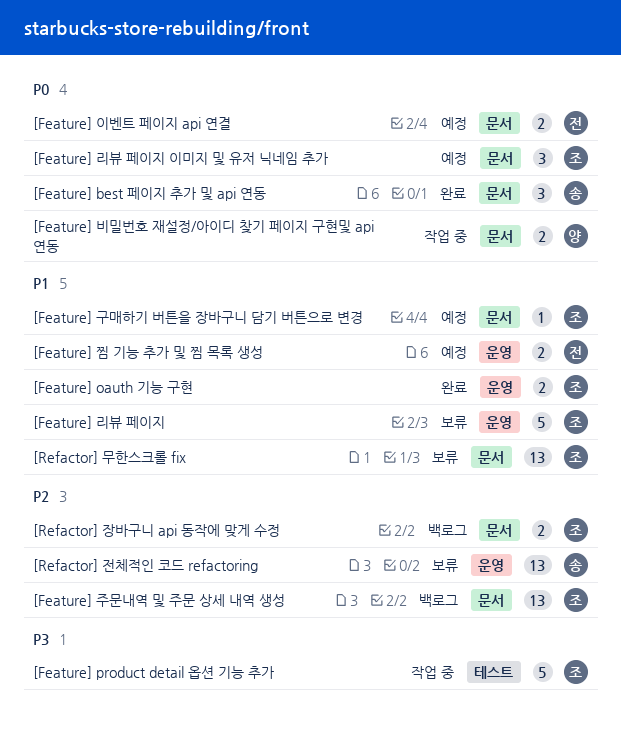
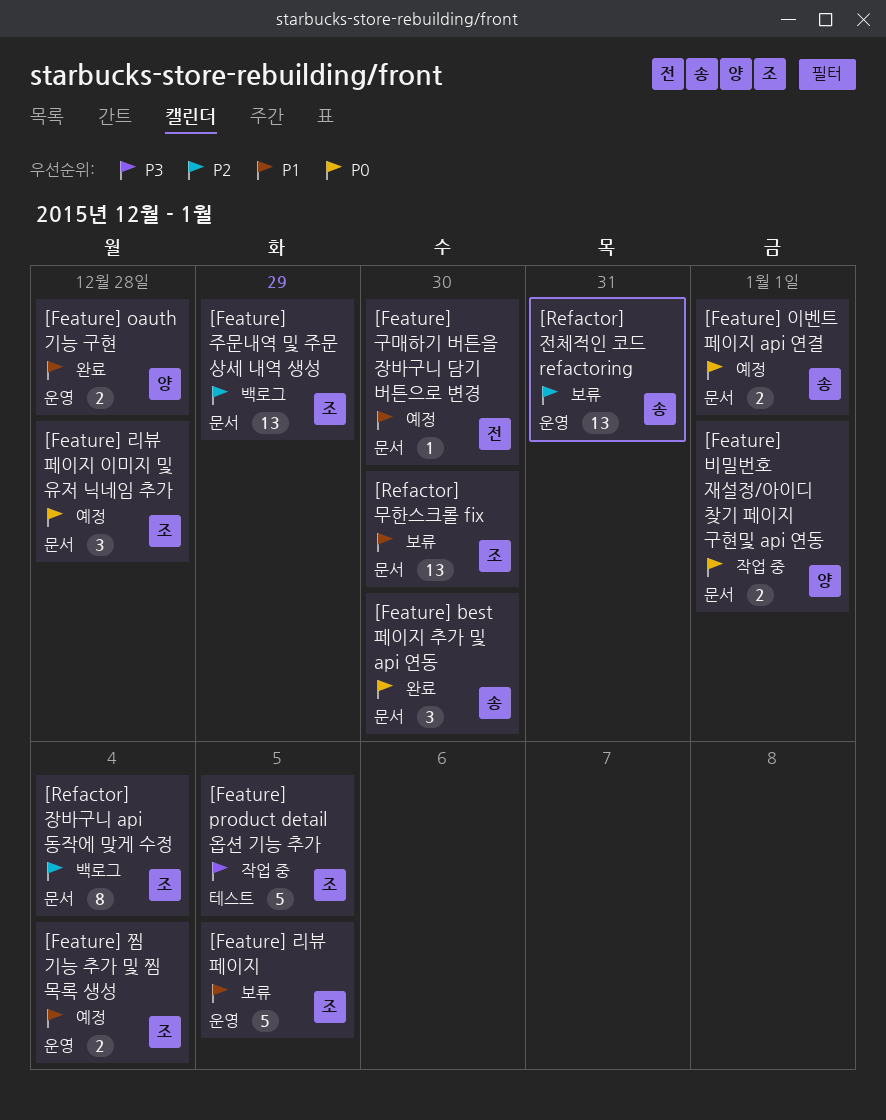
[Feature] oauth 기능 구현, owner: 조 -> 양
[Feature] 구매하기 버튼을 장바구니 담기 버튼으로 변경, owner: 조 -> 전
[Feature] 이벤트 페이지 api 연결, owner: 전 -> 송
[Feature] 찜 기능 추가 및 찜 목록 생성, owner: 전 -> 조
[Refactor] 장바구니 api 동작에 맞게 수정, estimate: 2 -> 8

